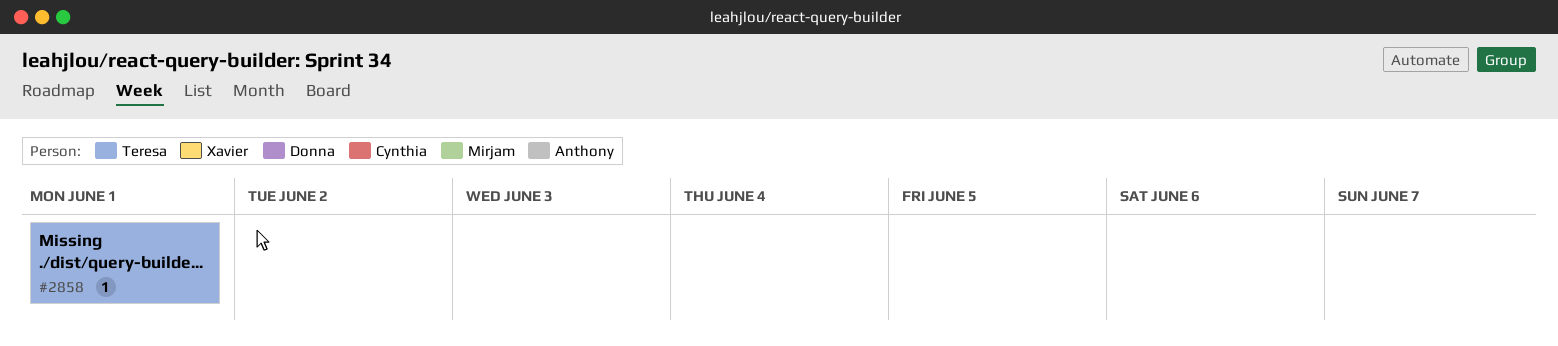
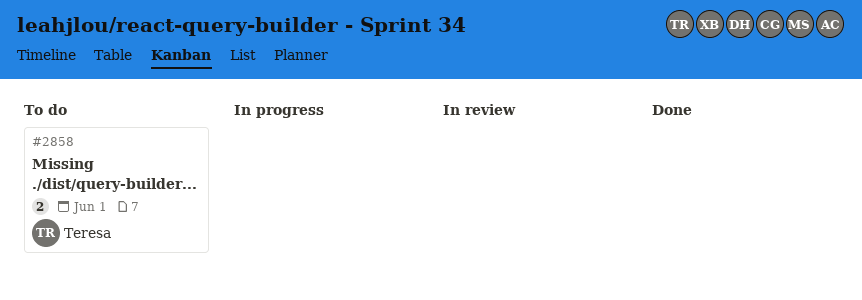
#2858, estimate: 1 -> 2

